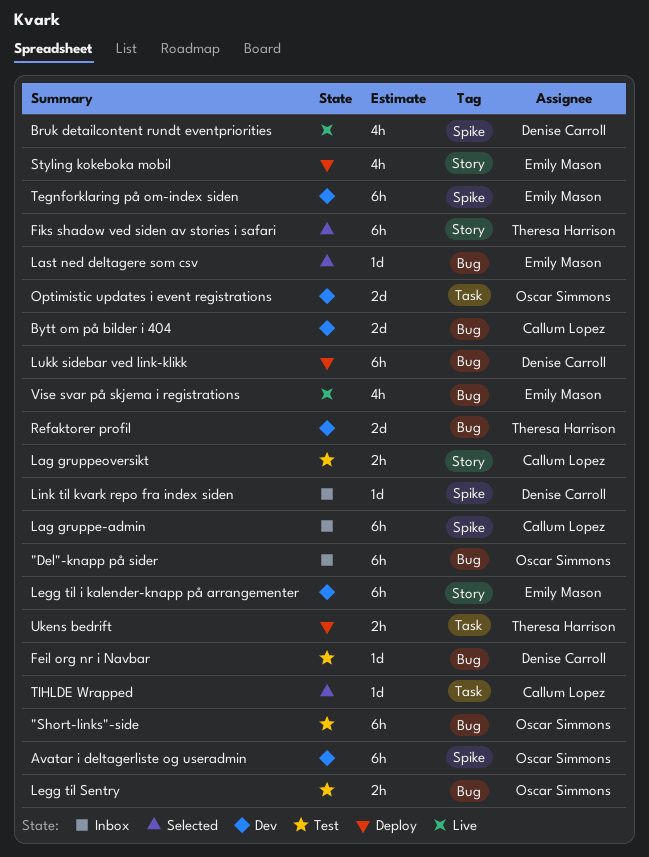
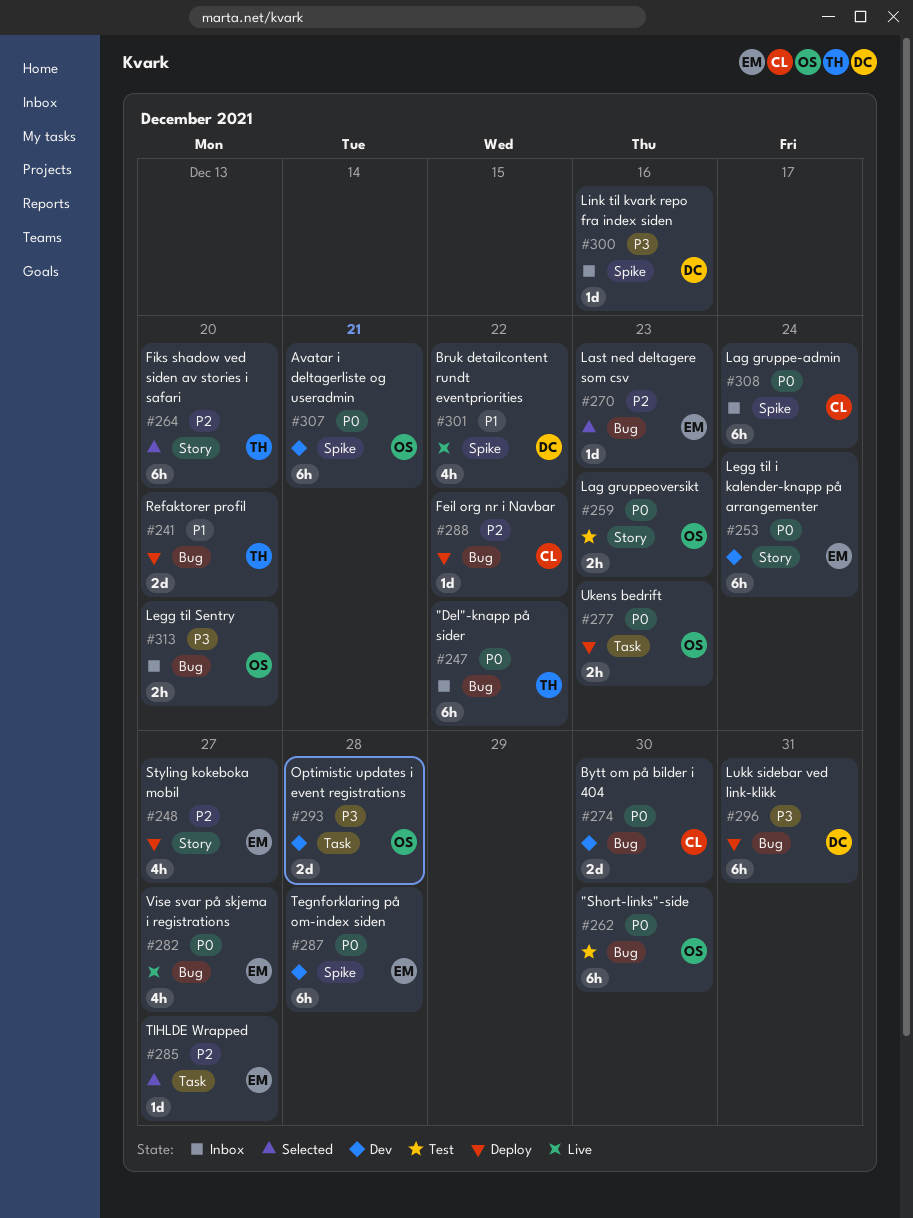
"Del"-knapp på sider, owner: Oscar Simmons -> Theresa Harrison
Feil org nr i Navbar, status: Test -> Deploy
Feil org nr i Navbar, owner: Denise Carroll -> Callum Lopez
Lag gruppeoversikt, owner: Callum Lopez -> Oscar Simmons
Legg til Sentry, status: Test -> Inbox
Refaktorer profil, status: Dev -> Deploy
TIHLDE Wrapped, owner: Callum Lopez -> Emily Mason
Ukens bedrift, owner: Theresa Harrison -> Oscar Simmons

